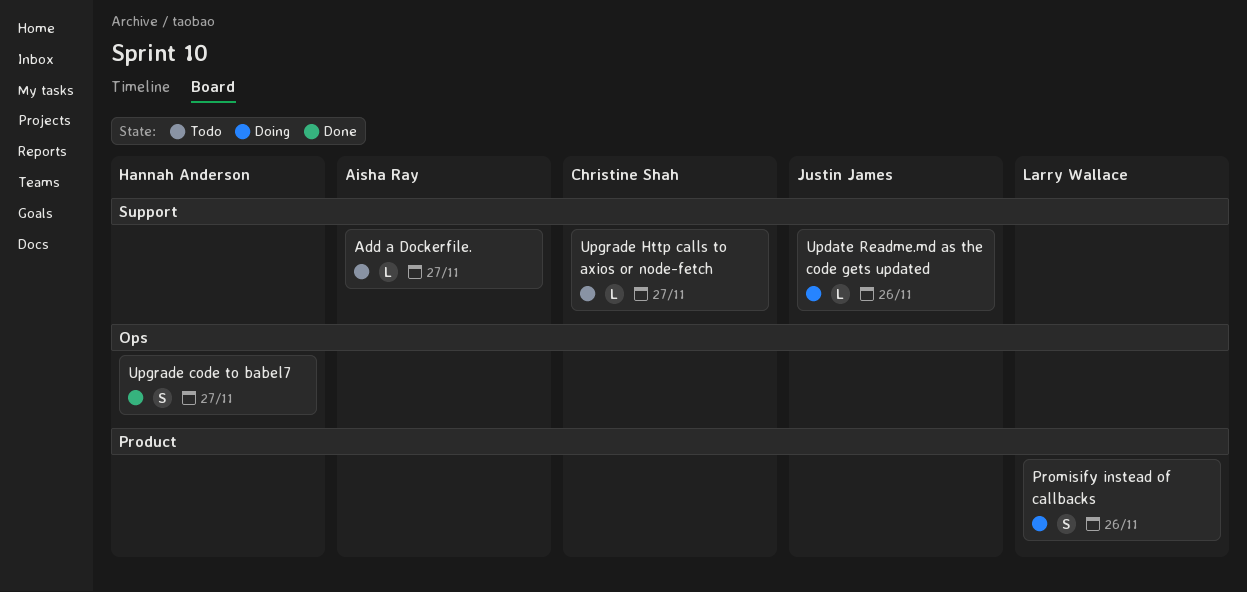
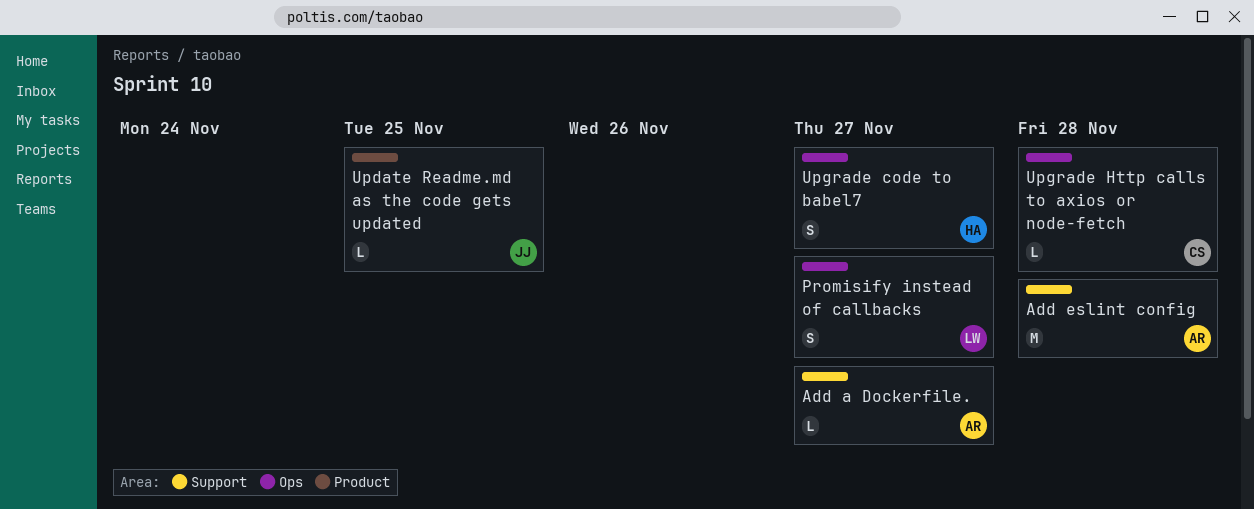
Add eslint config: none -> present
Promisify instead of callbacks, label: Product -> Ops
Promisify instead of callbacks, due: Nov 26 -> Nov 27
Update Readme.md as the code gets updated, label: Support -> Product
Update Readme.md as the code gets updated, due: Nov 26 -> Nov 25
Upgrade Http calls to axios or node-fetch, label: Support -> Ops
Upgrade Http calls to axios or node-fetch, due: Nov 27 -> Nov 28

